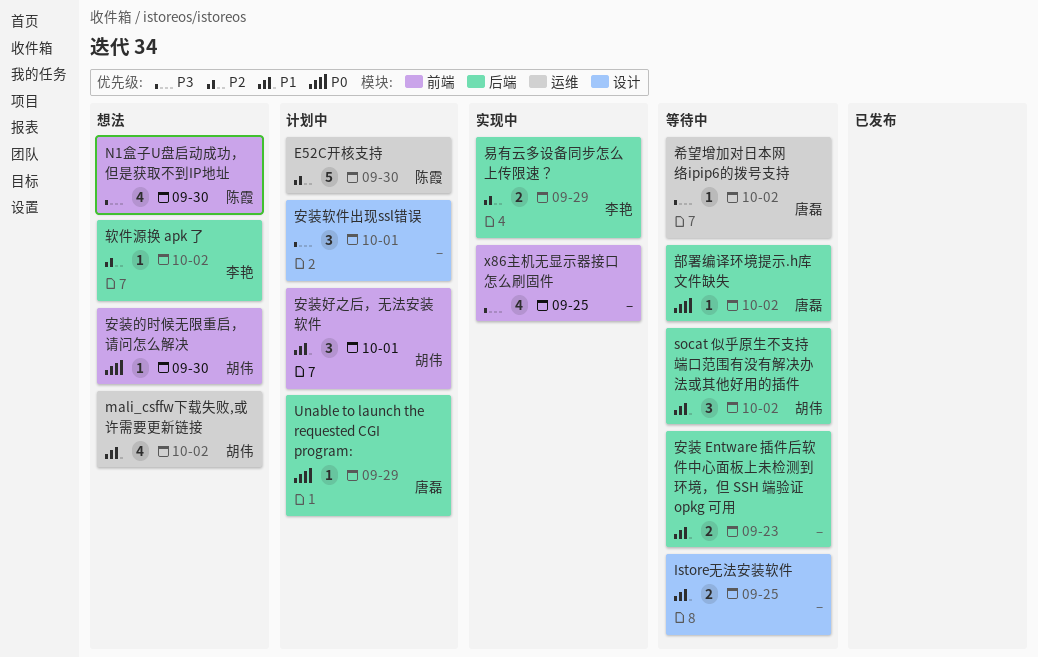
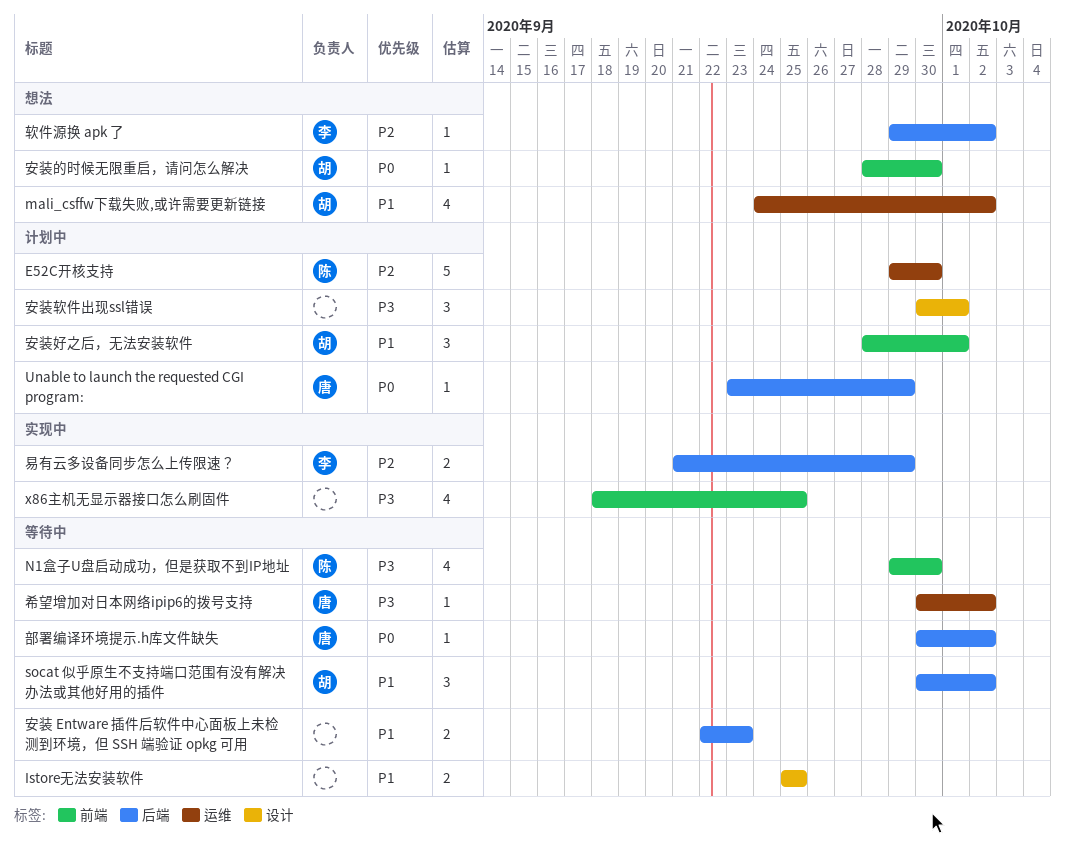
N1盒子U盘启动成功，但是获取不到IP地址, status: 想法 -> 等待中

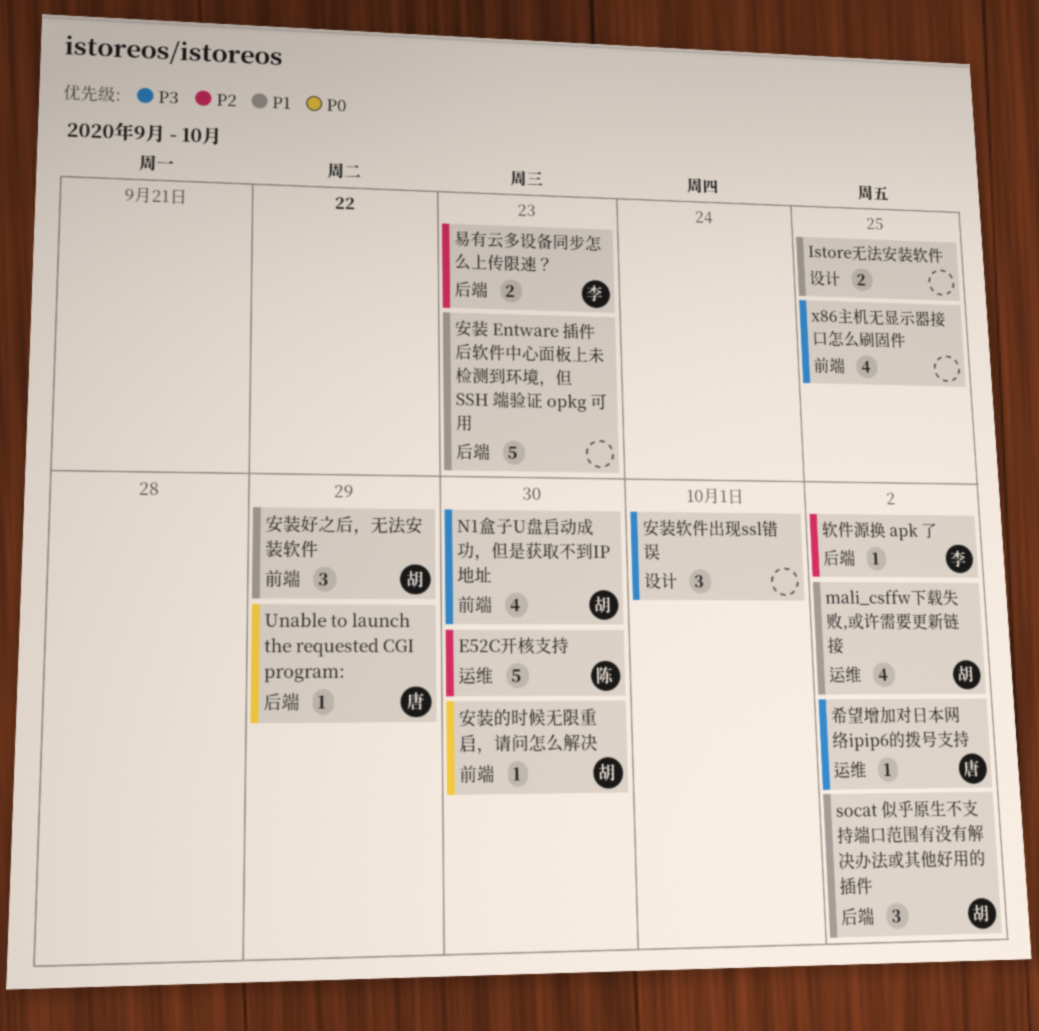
N1盒子U盘启动成功，但是获取不到IP地址, owner: 陈 -> 胡
安装 Entware 插件后软件中心面板上未检测到环境，但 SSH 端验证 opkg 可用, estimate: 2 -> 5
安装好之后，无法安装软件, due: Oct 1 -> Sep 29
易有云多设备同步怎么上传限速？, due: Sep 29 -> Sep 23
部署编译环境提示.h库文件缺失: present -> none

